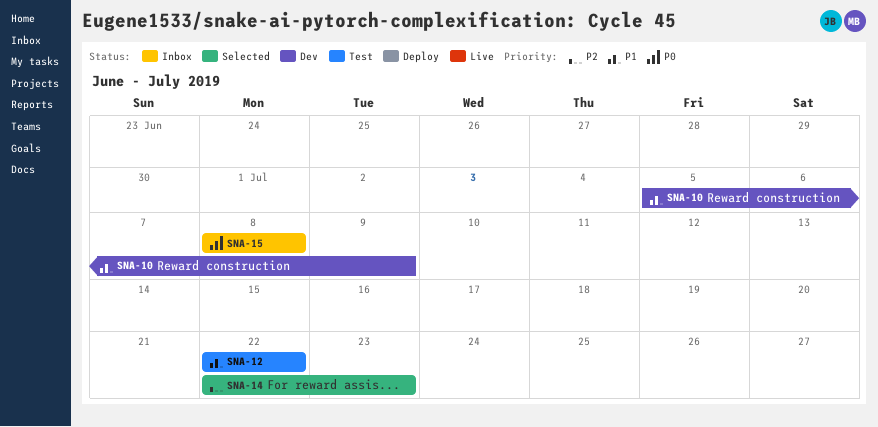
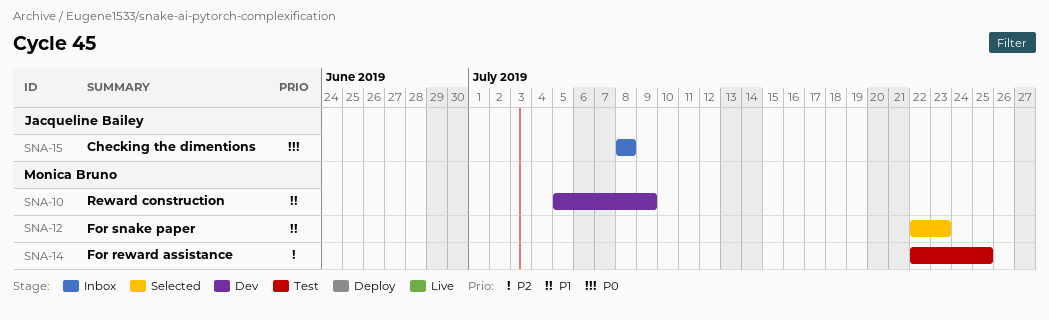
SNA-12, status: Test -> Selected
SNA-12, due: Jul 22 -> Jul 23
SNA-14, status: Selected -> Test
SNA-14, due: Jul 23 -> Jul 25

